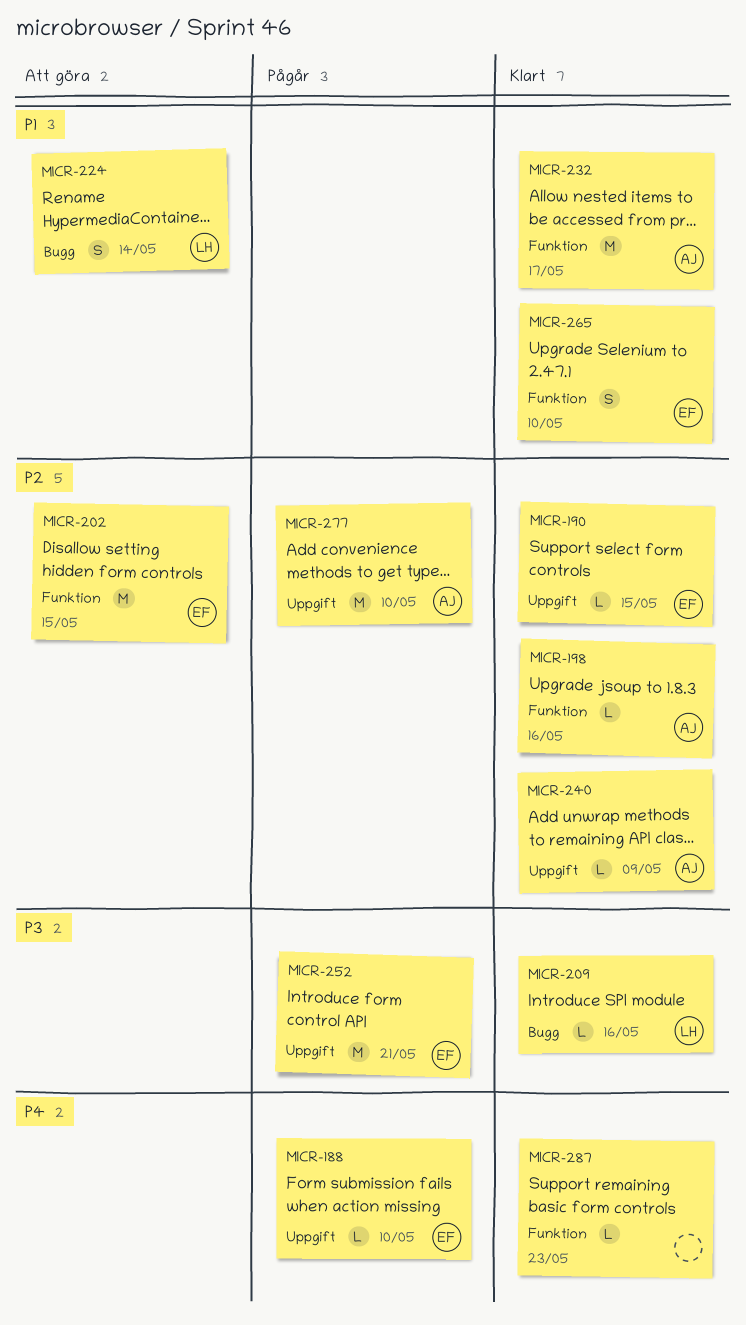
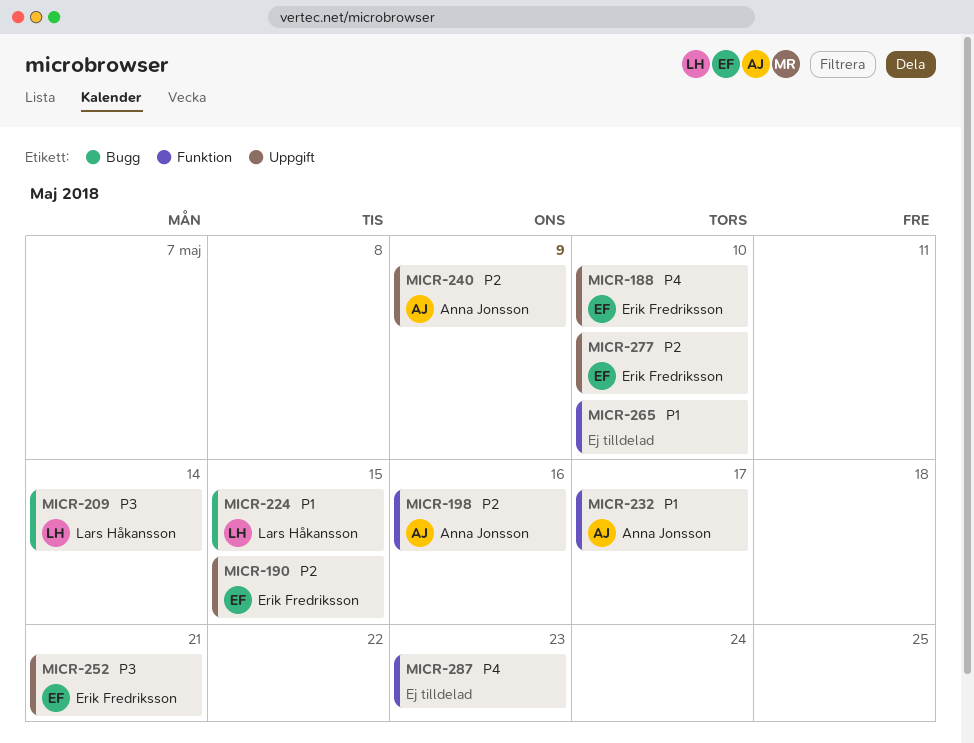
MICR-202: present -> none
MICR-209, due: May 16 -> May 14
MICR-224, due: May 14 -> May 15
MICR-265, owner: Erik Fredriksson -> none
MICR-277, owner: Anna Jonsson -> Erik Fredriksson

